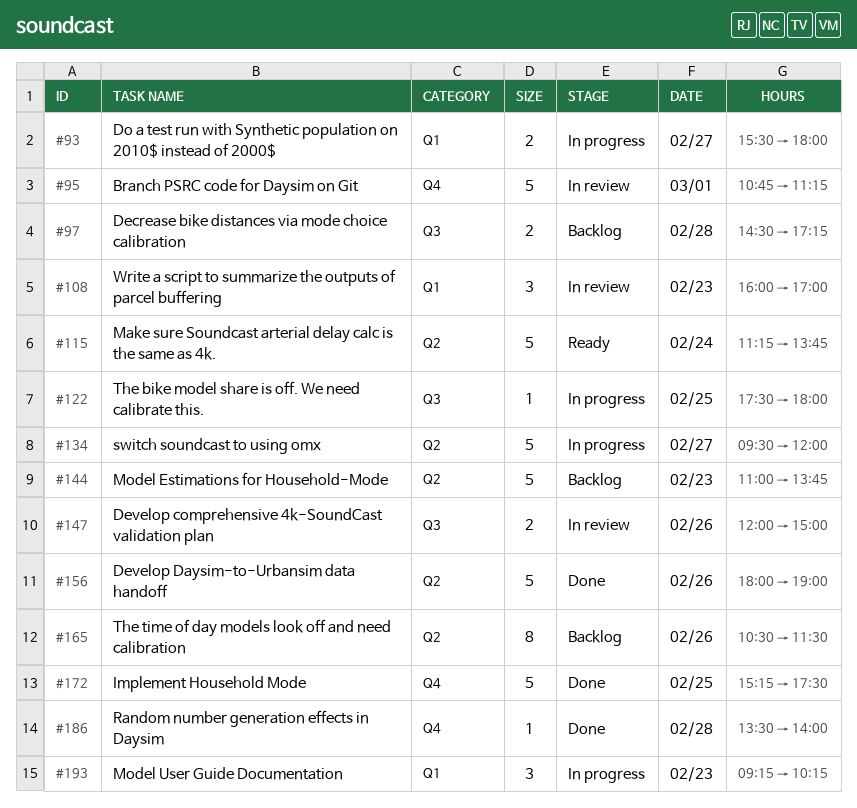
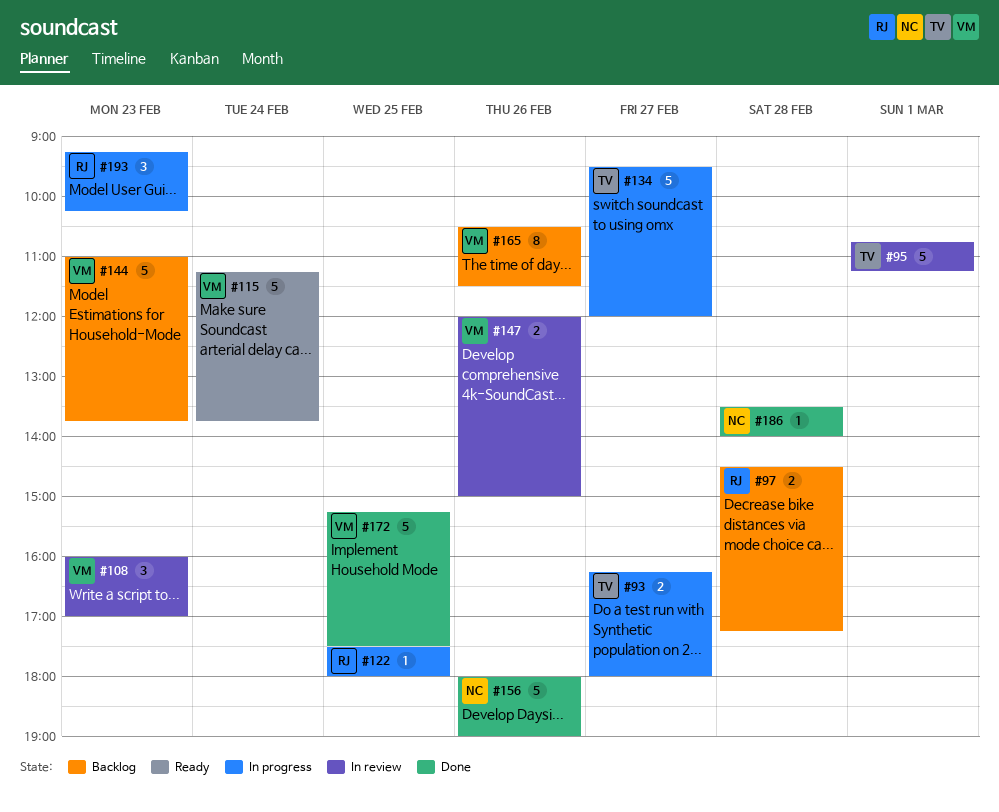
#93, begins: 15:30 -> 16:15

